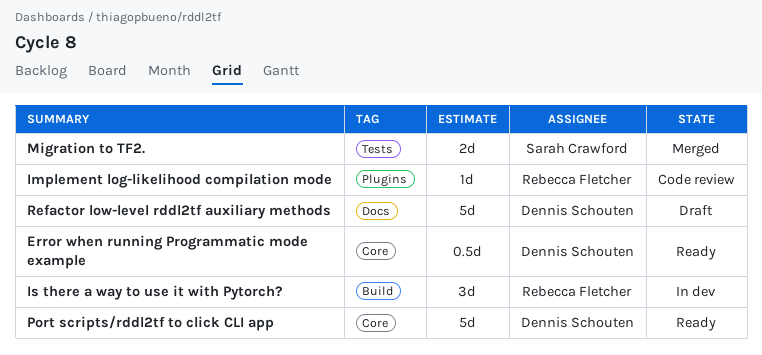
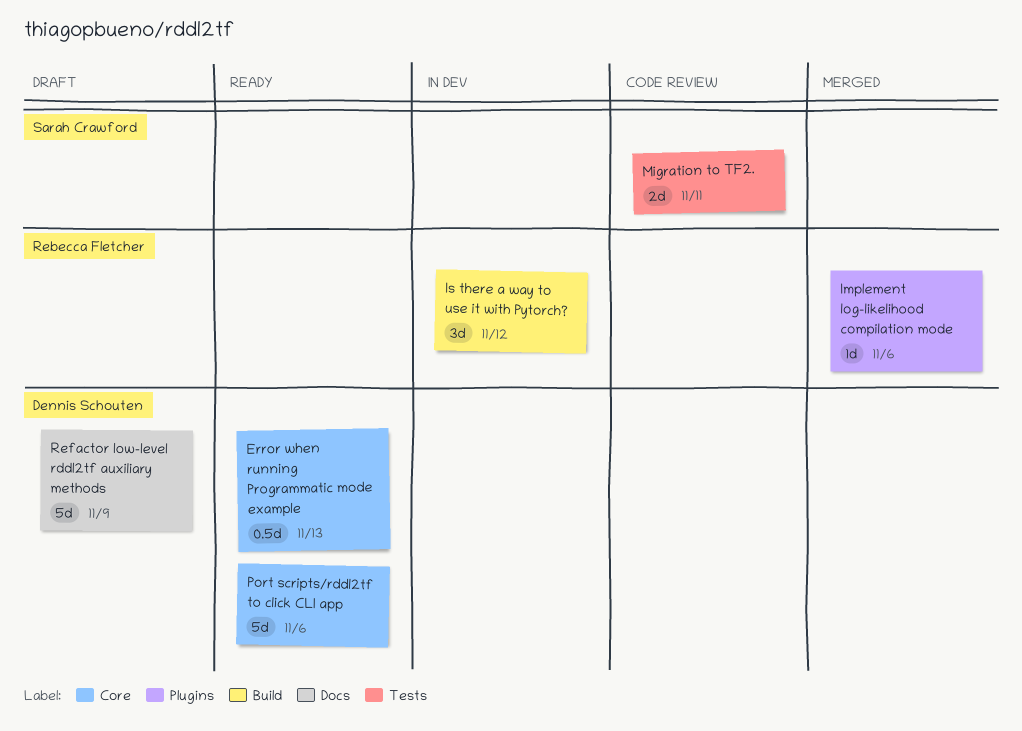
Implement log-likelihood compilation mode, status: Code review -> Merged
Migration to TF2., status: Merged -> Code review

